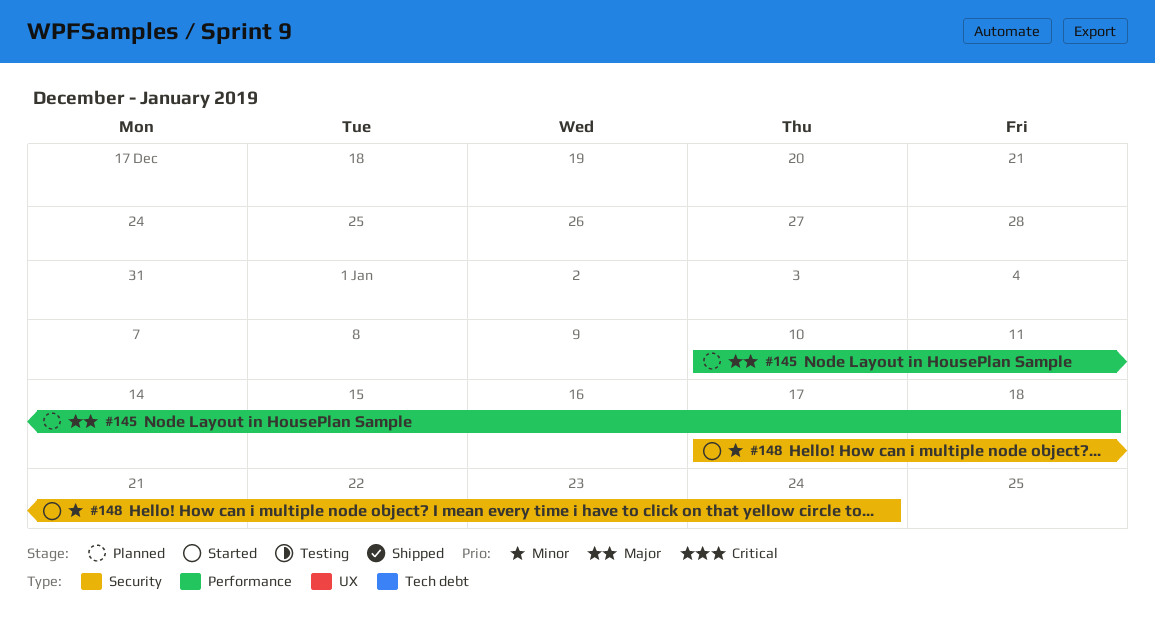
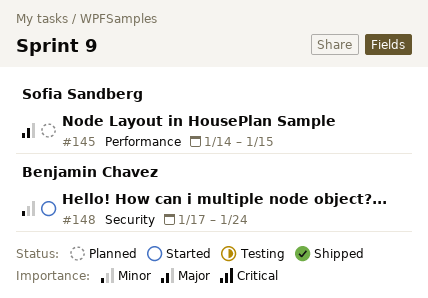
#145, start: Jan 10 -> Jan 14
#145, due: Jan 18 -> Jan 15

